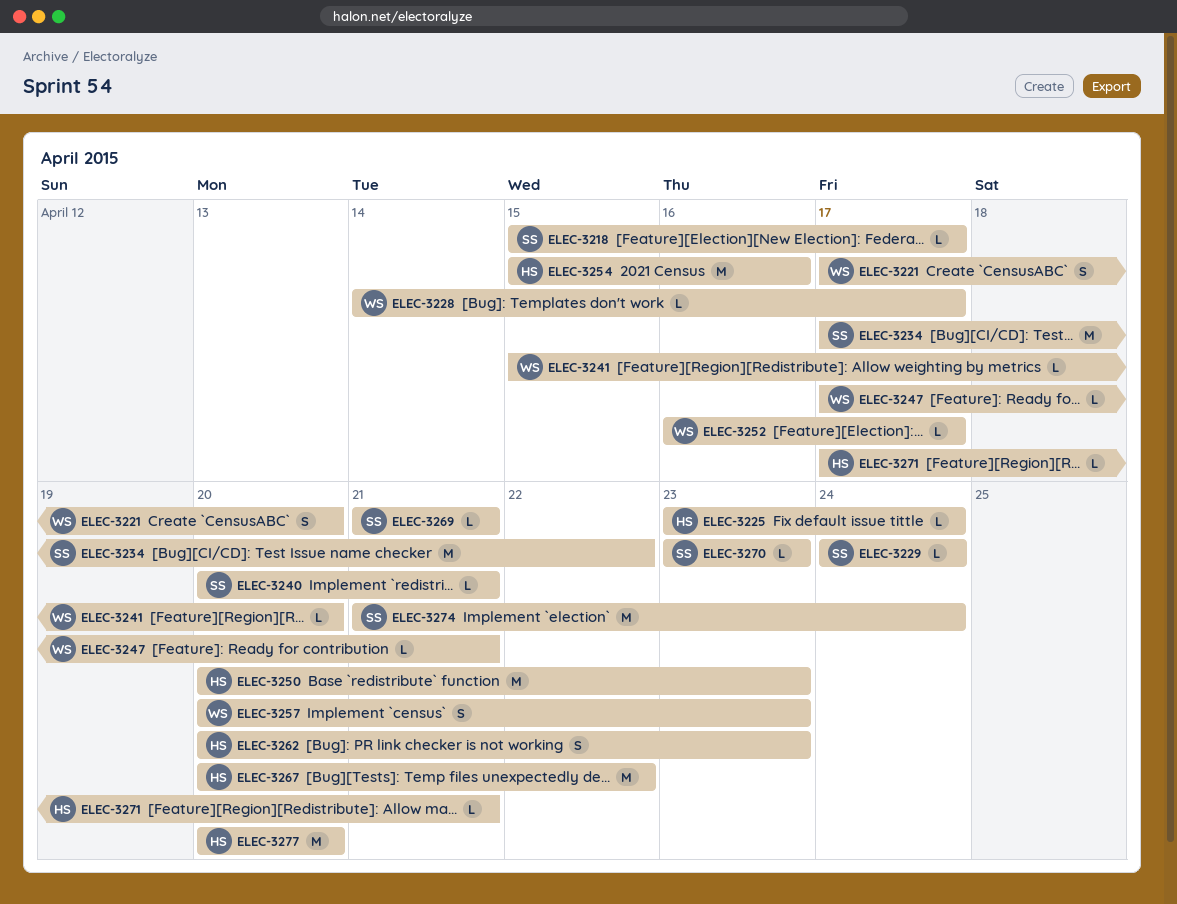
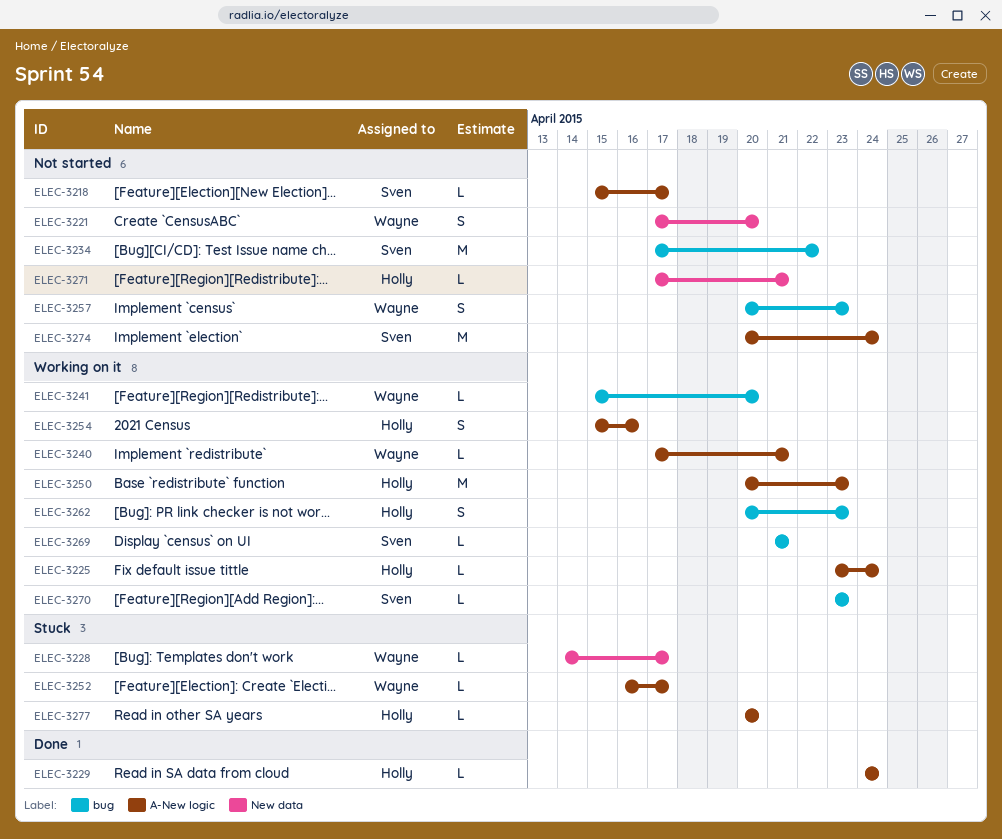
ELEC-3229, owner: Sven -> Holly
ELEC-3240, owner: Sven -> Wayne
ELEC-3240, start: Apr 20 -> Apr 17
ELEC-3247: present -> none
ELEC-3254, estimate: M -> S
ELEC-3267: present -> none
ELEC-3274, start: Apr 21 -> Apr 20
ELEC-3277, estimate: M -> L

